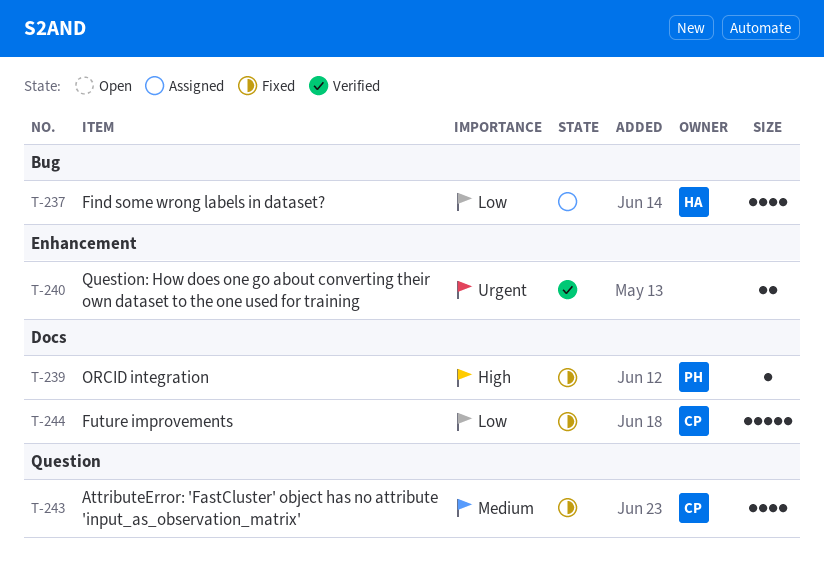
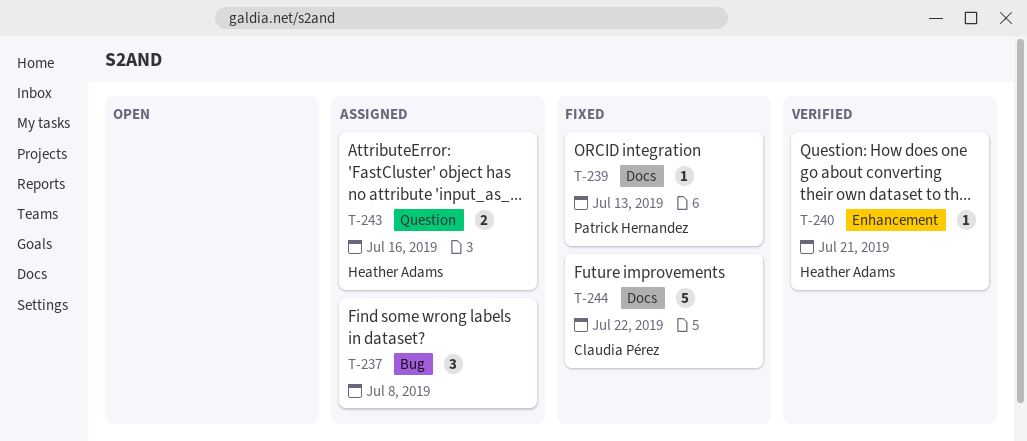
T-237, owner: Heather Adams -> none
T-237, estimate: 4 -> 3
T-240, owner: none -> Heather Adams
T-240, estimate: 2 -> 1
T-243, status: Fixed -> Assigned
T-243, owner: Claudia Pérez -> Heather Adams
T-243, estimate: 4 -> 2

